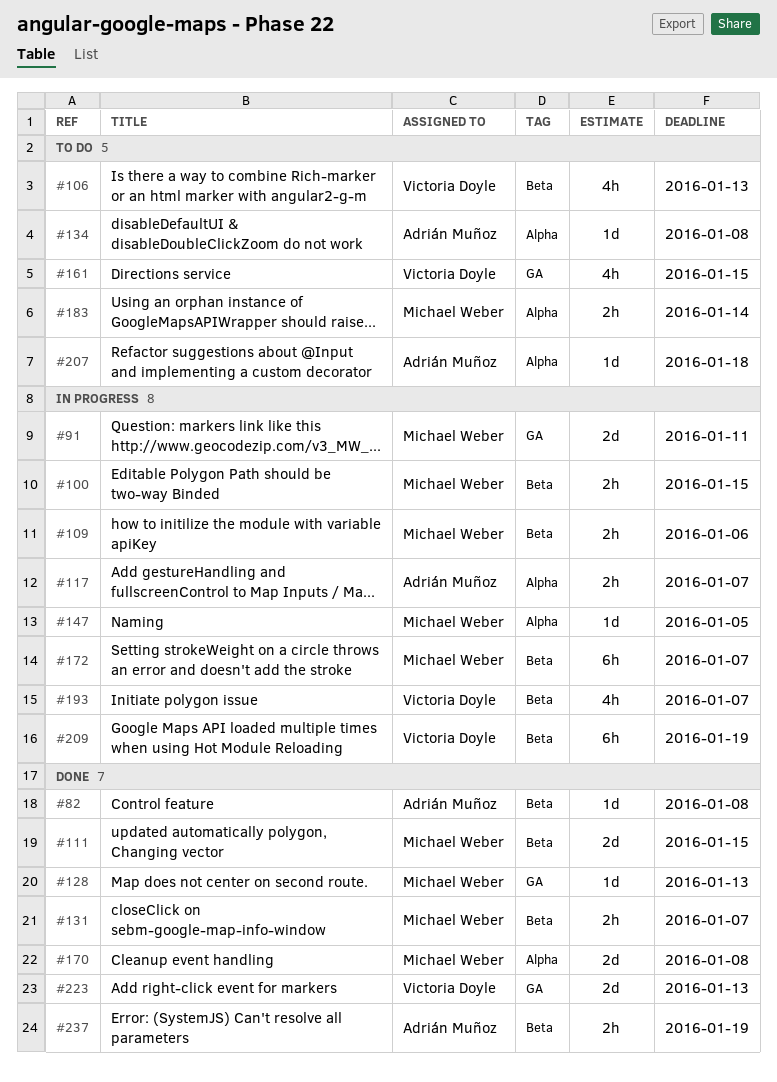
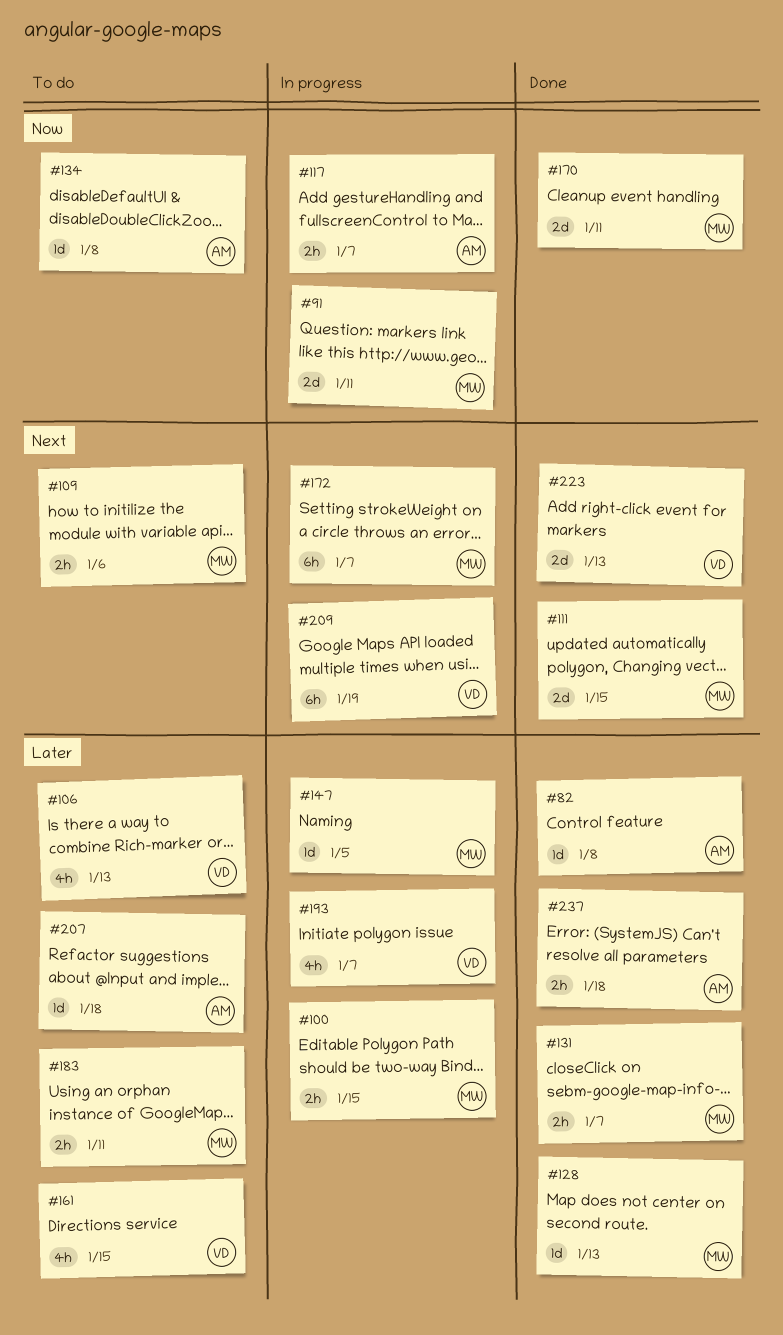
#109, status: In progress -> To do
#170, due: Jan 8 -> Jan 11
#183, due: Jan 14 -> Jan 11
#237, due: Jan 19 -> Jan 18

